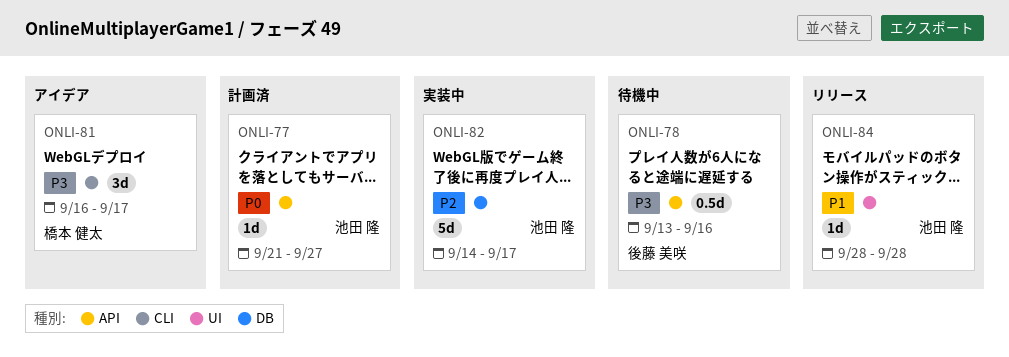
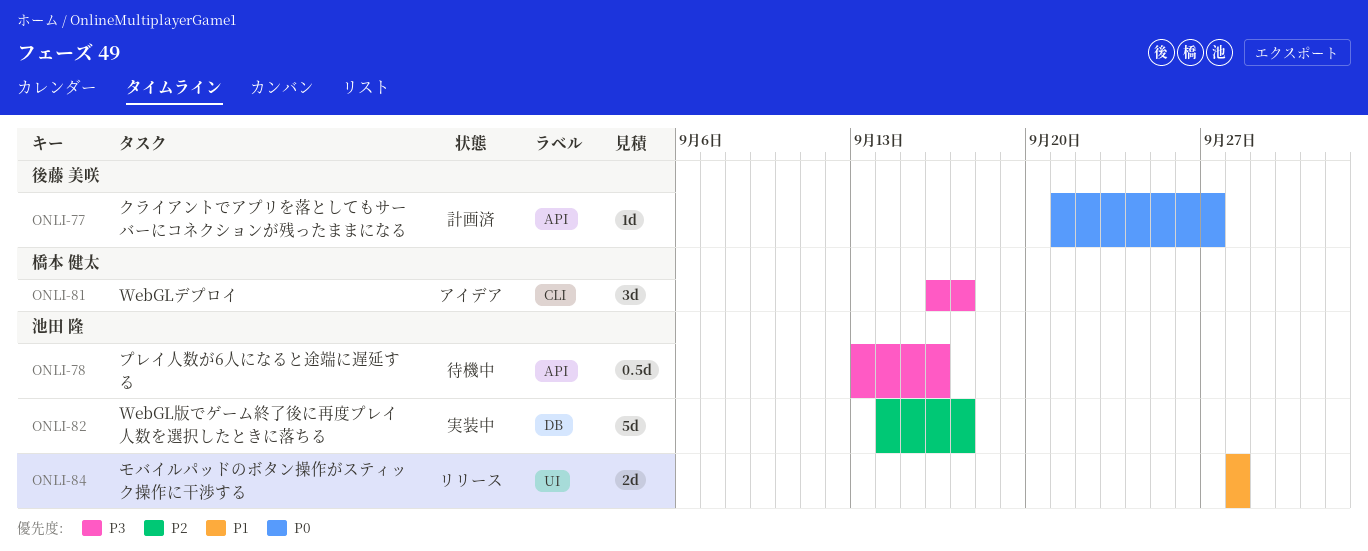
ONLI-77, owner: 池田 隆 -> 後藤 美咲
ONLI-78, owner: 後藤 美咲 -> 池田 隆
ONLI-84, estimate: 1d -> 2d

